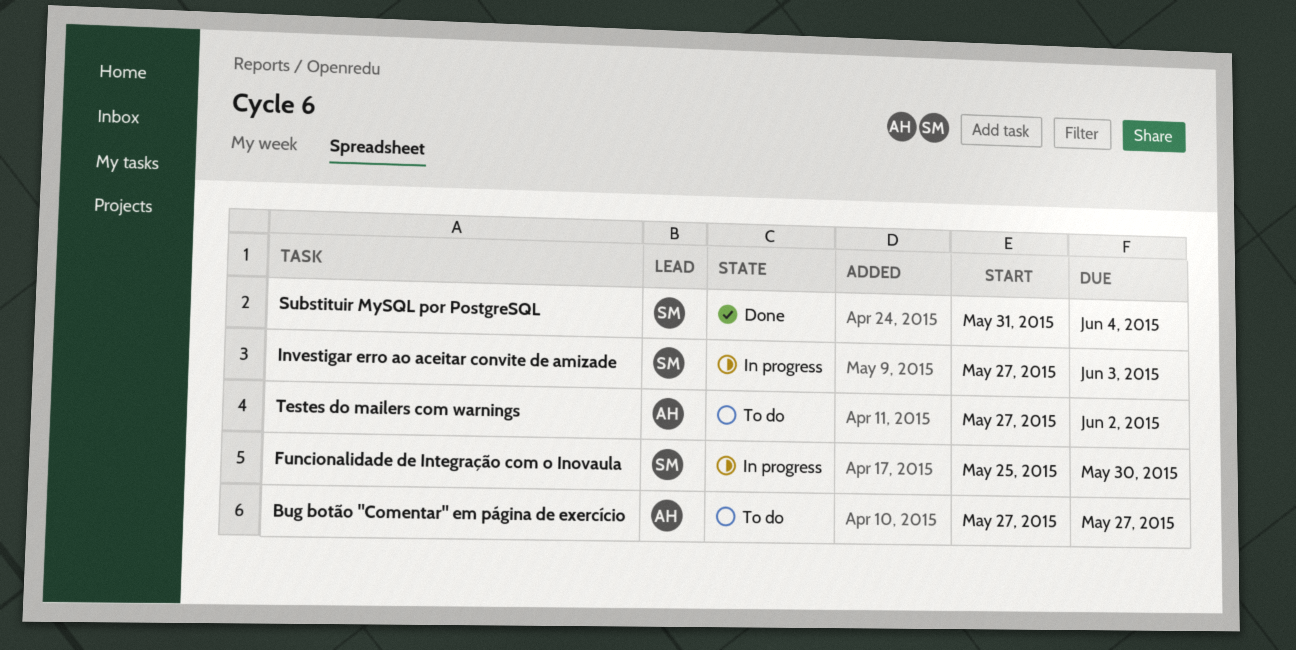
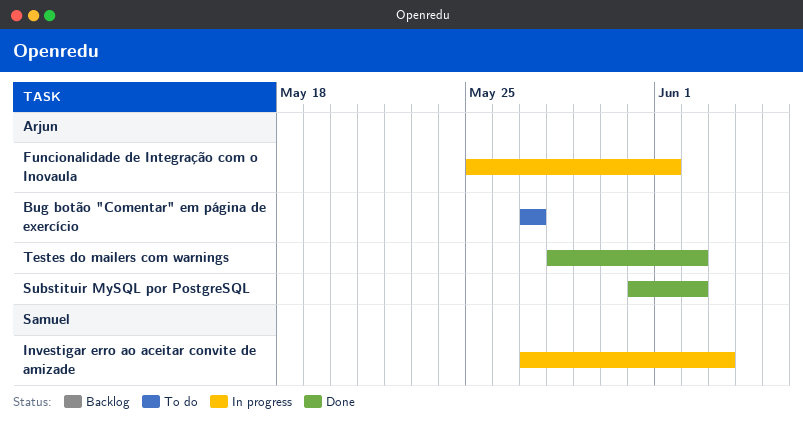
Funcionalidade de Integração com o Inovaula, owner: Samuel -> Arjun
Funcionalidade de Integração com o Inovaula, due: May 30 -> Jun 1
Substituir MySQL por PostgreSQL, owner: Samuel -> Arjun
Substituir MySQL por PostgreSQL, due: Jun 4 -> Jun 2
Testes do mailers com warnings, status: To do -> Done
Testes do mailers com warnings, start: May 27 -> May 28

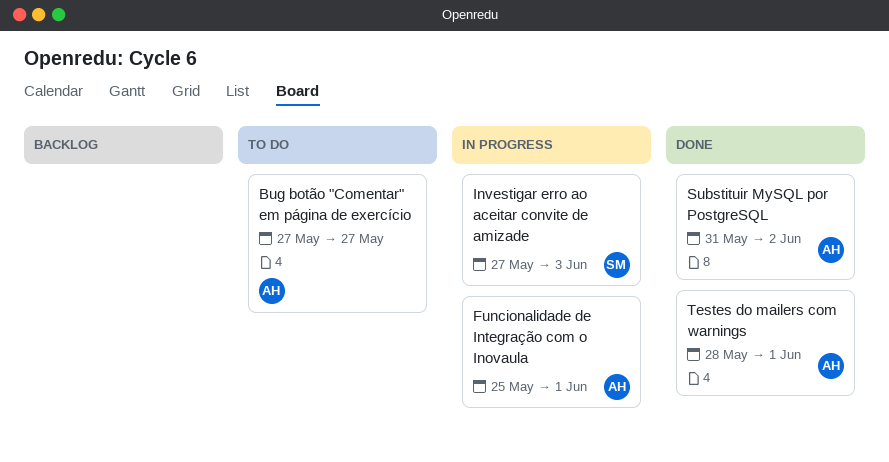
Testes do mailers com warnings, due: Jun 2 -> Jun 1

